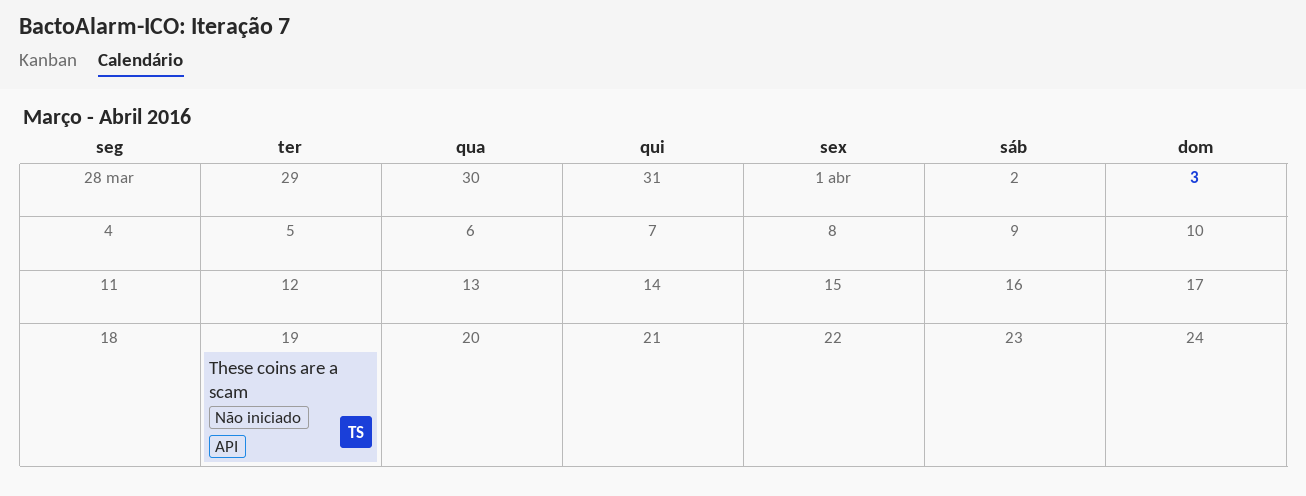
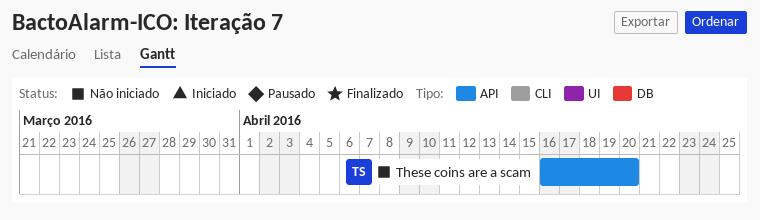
These coins are a scam, due: Apr 19 -> Apr 20

